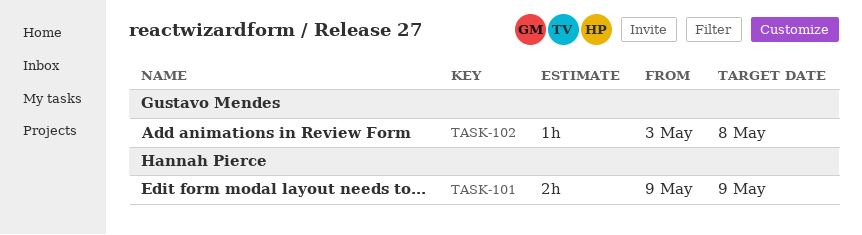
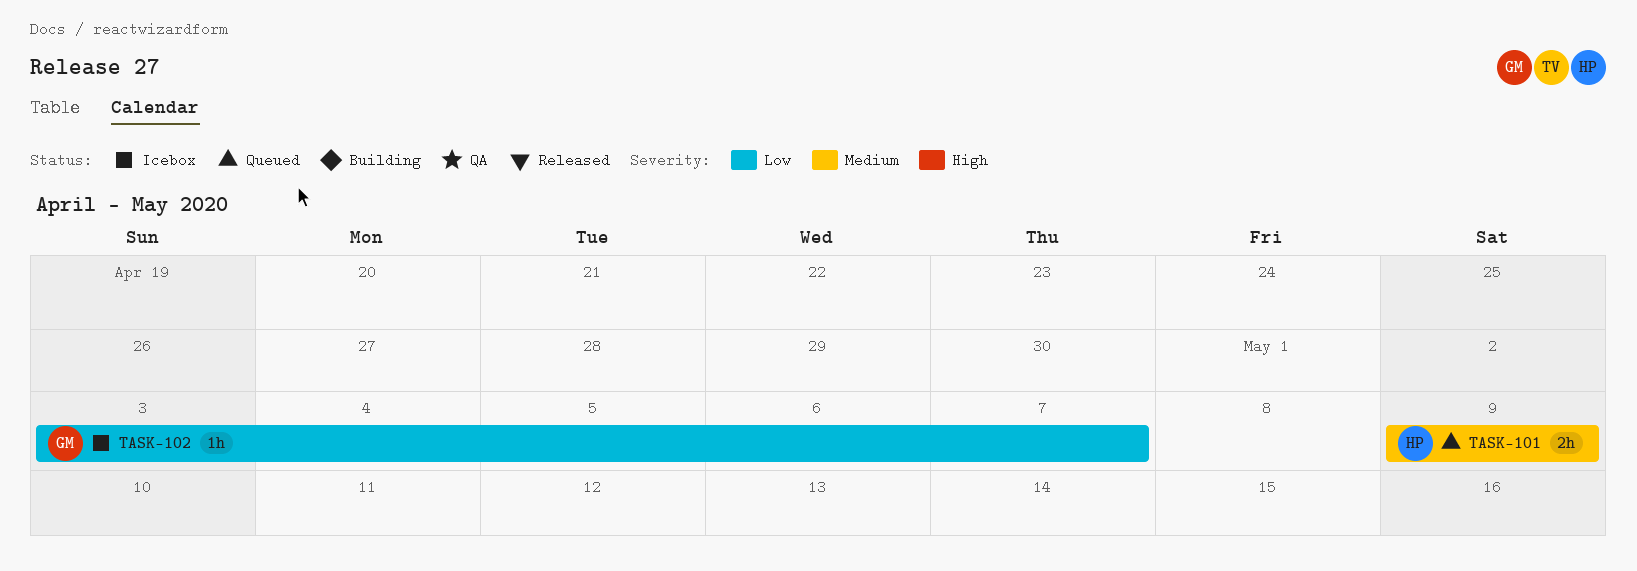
TASK-102, due: May 8 -> May 7

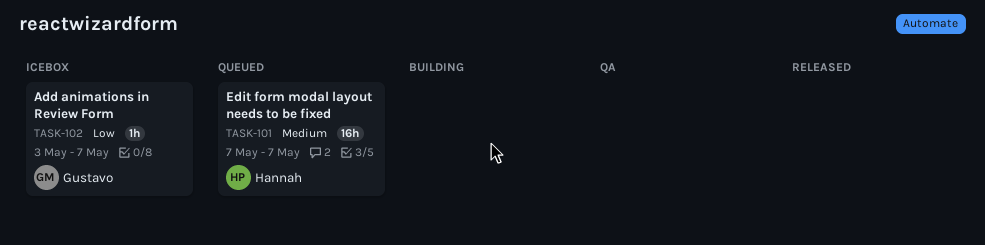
TASK-101, estimate: 2h -> 16h
TASK-101, start: May 9 -> May 7
TASK-101, due: May 9 -> May 7

